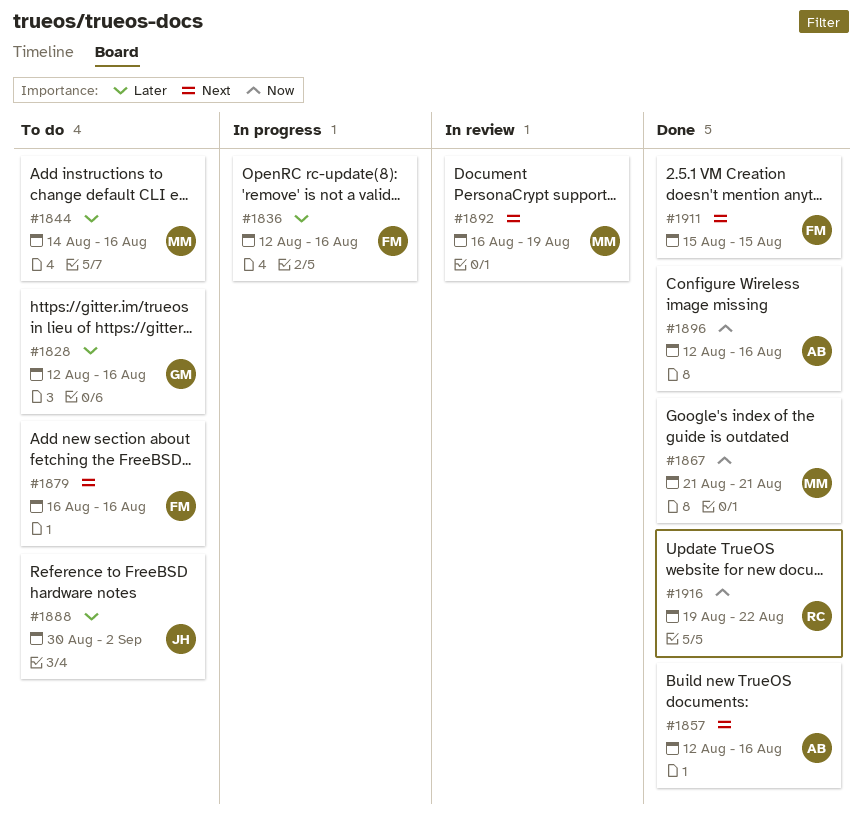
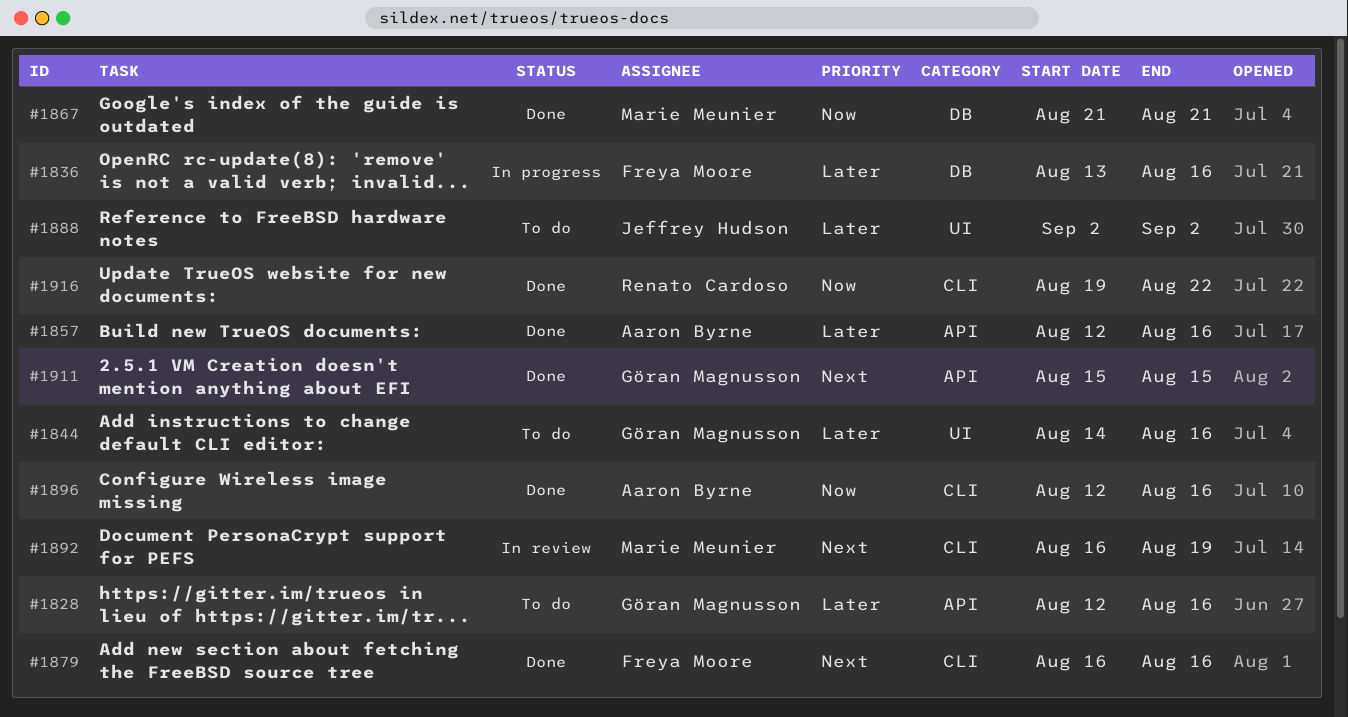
#1836, start: Aug 12 -> Aug 13
#1844, owner: Marie Meunier -> Göran Magnusson
#1857, priority: Next -> Later
#1879, status: To do -> Done
#1888, start: Aug 30 -> Sep 2
#1911, owner: Freya Moore -> Göran Magnusson

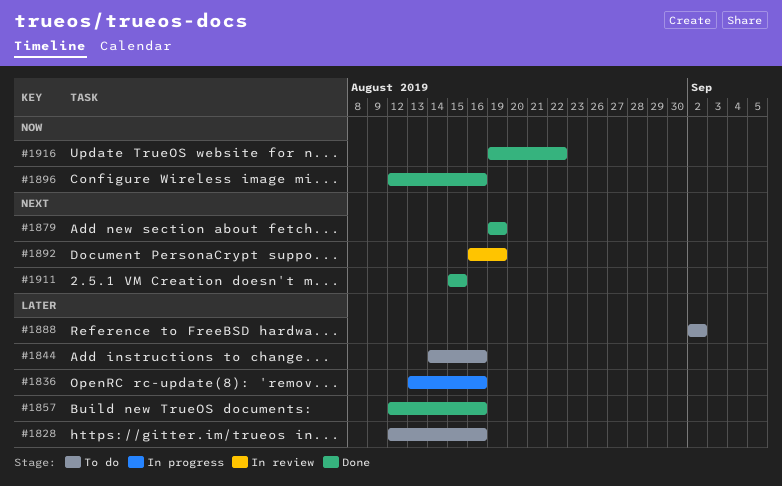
#1867: present -> none
#1879, start: Aug 16 -> Aug 19
#1879, due: Aug 16 -> Aug 19

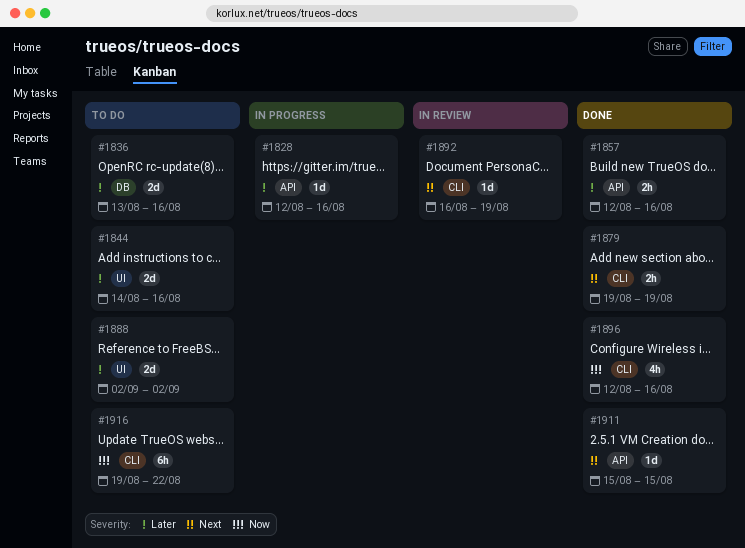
#1828, status: To do -> In progress
#1836, status: In progress -> To do
#1916, status: Done -> To do

